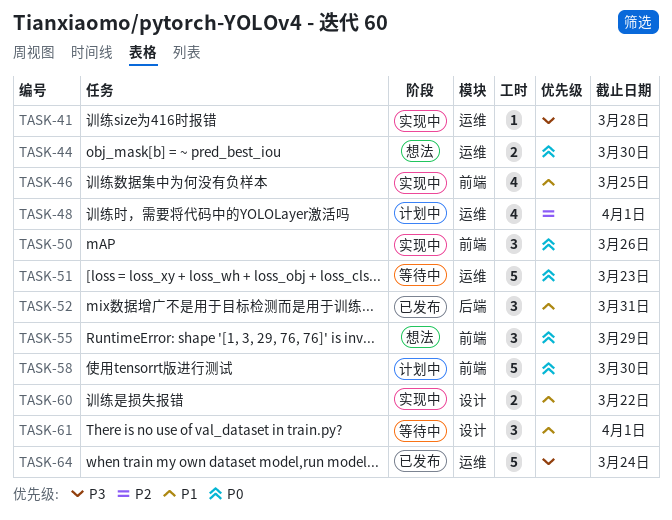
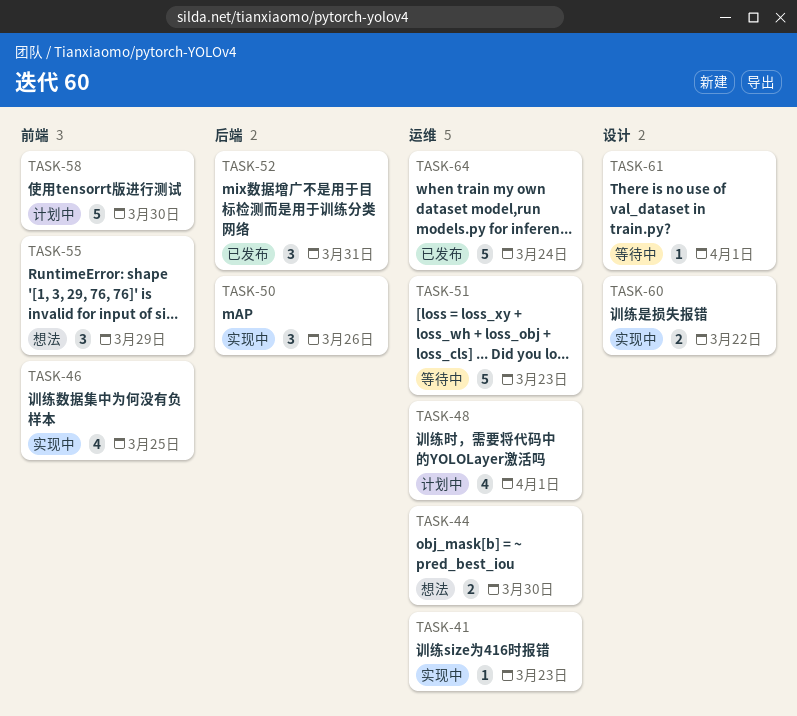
TASK-41, due: Mar 28 -> Mar 23
TASK-50, label: 前端 -> 后端
TASK-61, estimate: 3 -> 1

